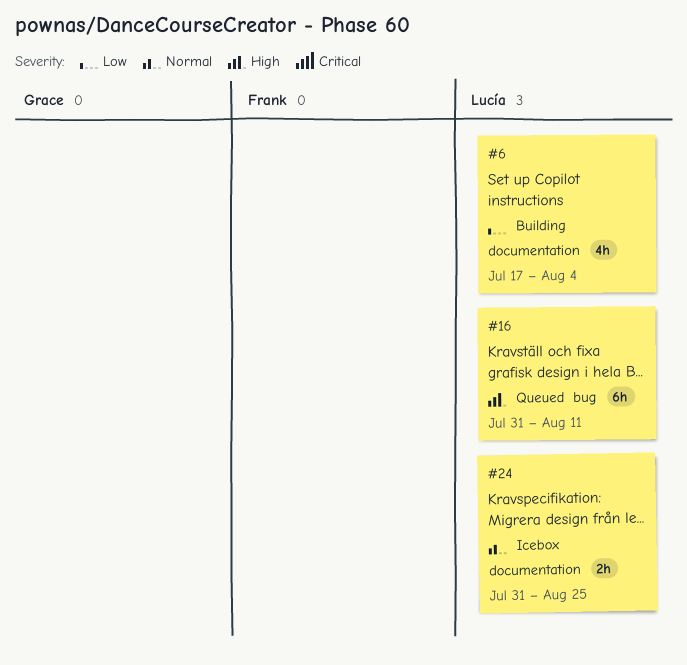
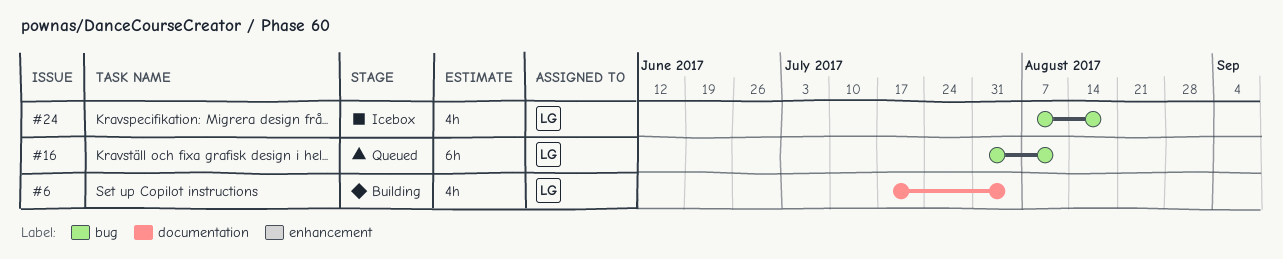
#24, label: documentation -> bug
#24, estimate: 2h -> 4h
#24, start: Jul 31 -> Aug 7
#24, due: Aug 25 -> Aug 18

